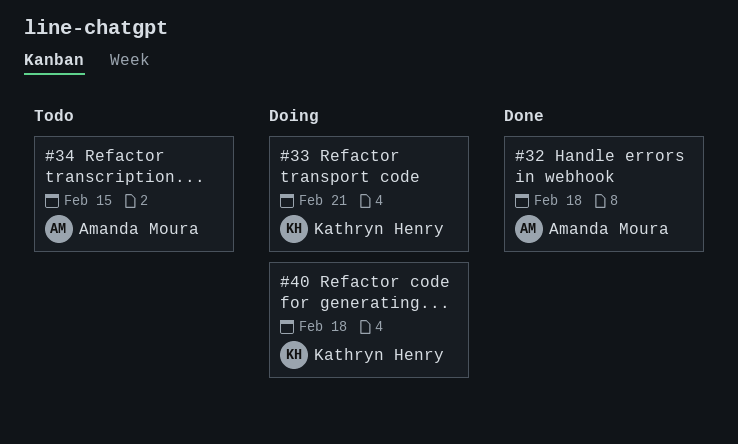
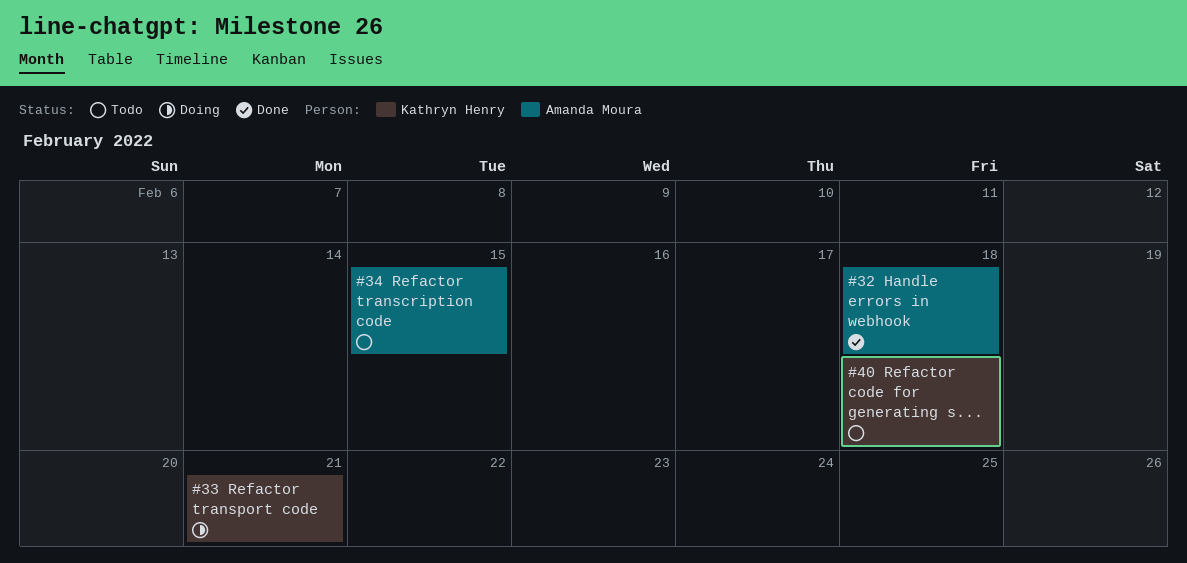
#40, status: Doing -> Todo

